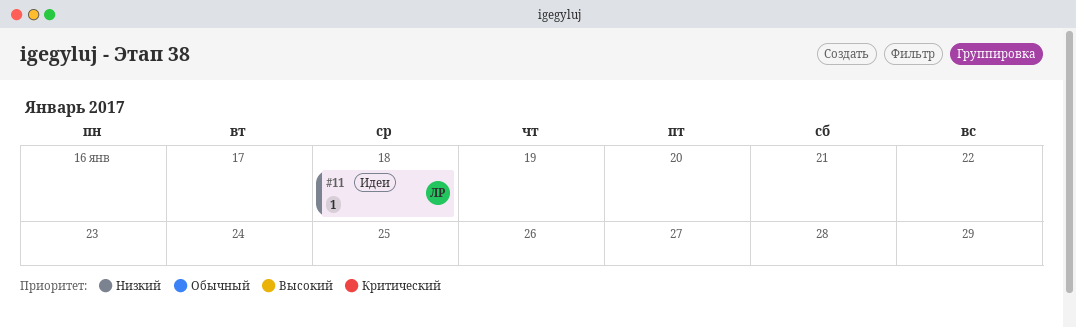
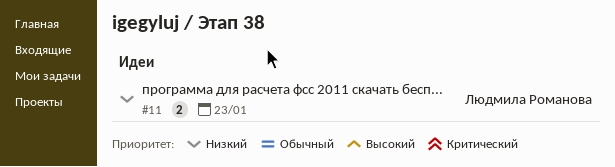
#11, estimate: 1 -> 2
#11, due: Jan 18 -> Jan 23

